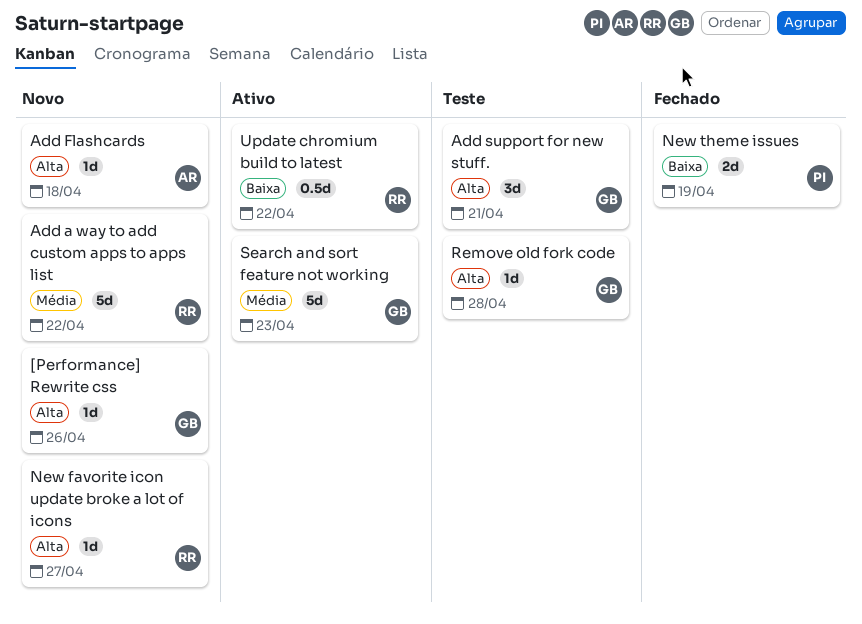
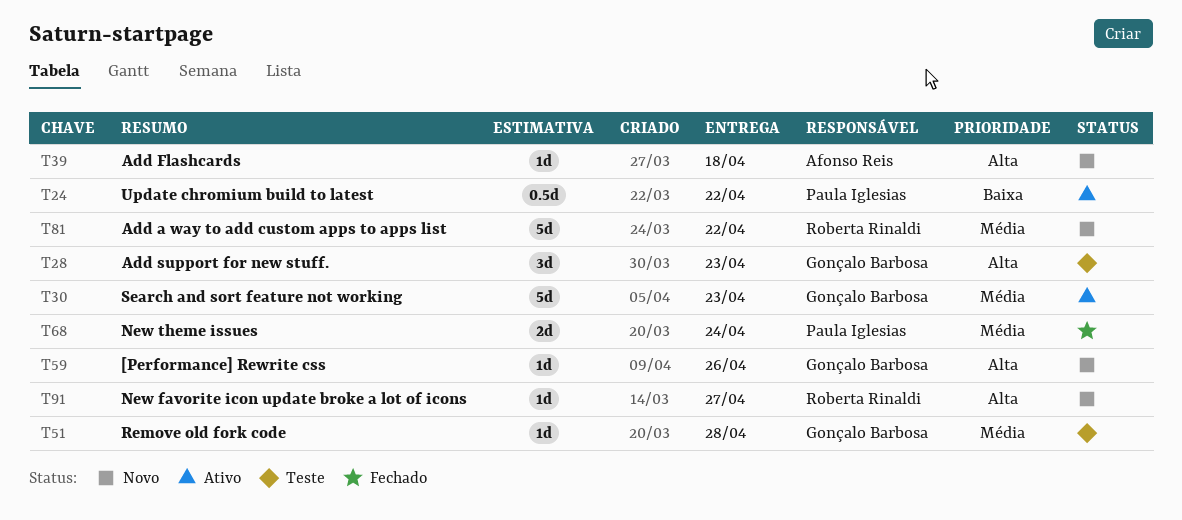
Add support for new stuff., due: Apr 21 -> Apr 23
New theme issues, priority: Baixa -> Média
New theme issues, due: Apr 19 -> Apr 24
Remove old fork code, priority: Alta -> Média
Update chromium build to latest, owner: Roberta Rinaldi -> Paula Iglesias

